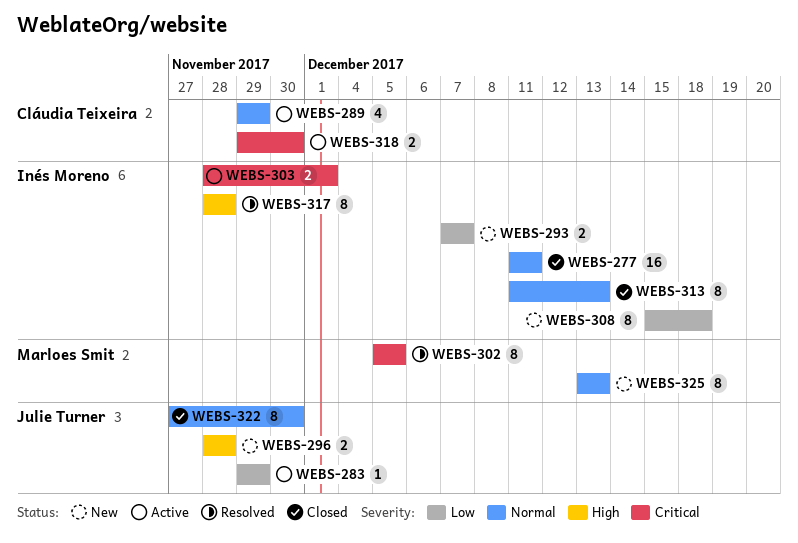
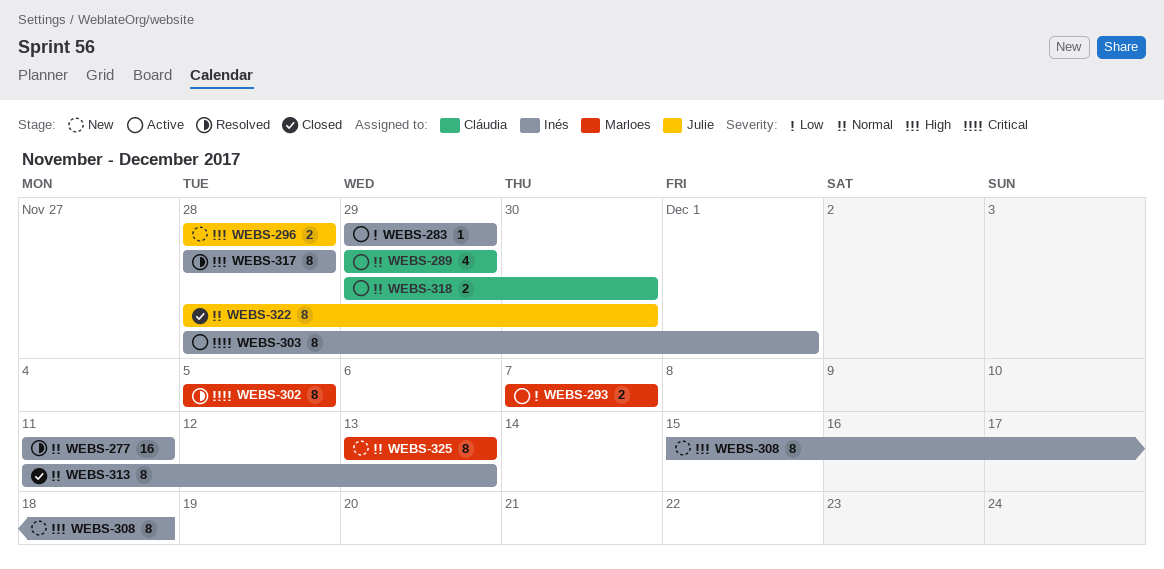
WEBS-277, status: Closed -> Resolved
WEBS-283, owner: Julie Turner -> Inés Moreno
WEBS-293, status: New -> Active
WEBS-293, owner: Inés Moreno -> Marloes Smit
WEBS-303, estimate: 2 -> 8
WEBS-308, priority: Low -> High
WEBS-318, priority: Critical -> Normal
WEBS-322, start: Nov 27 -> Nov 28

